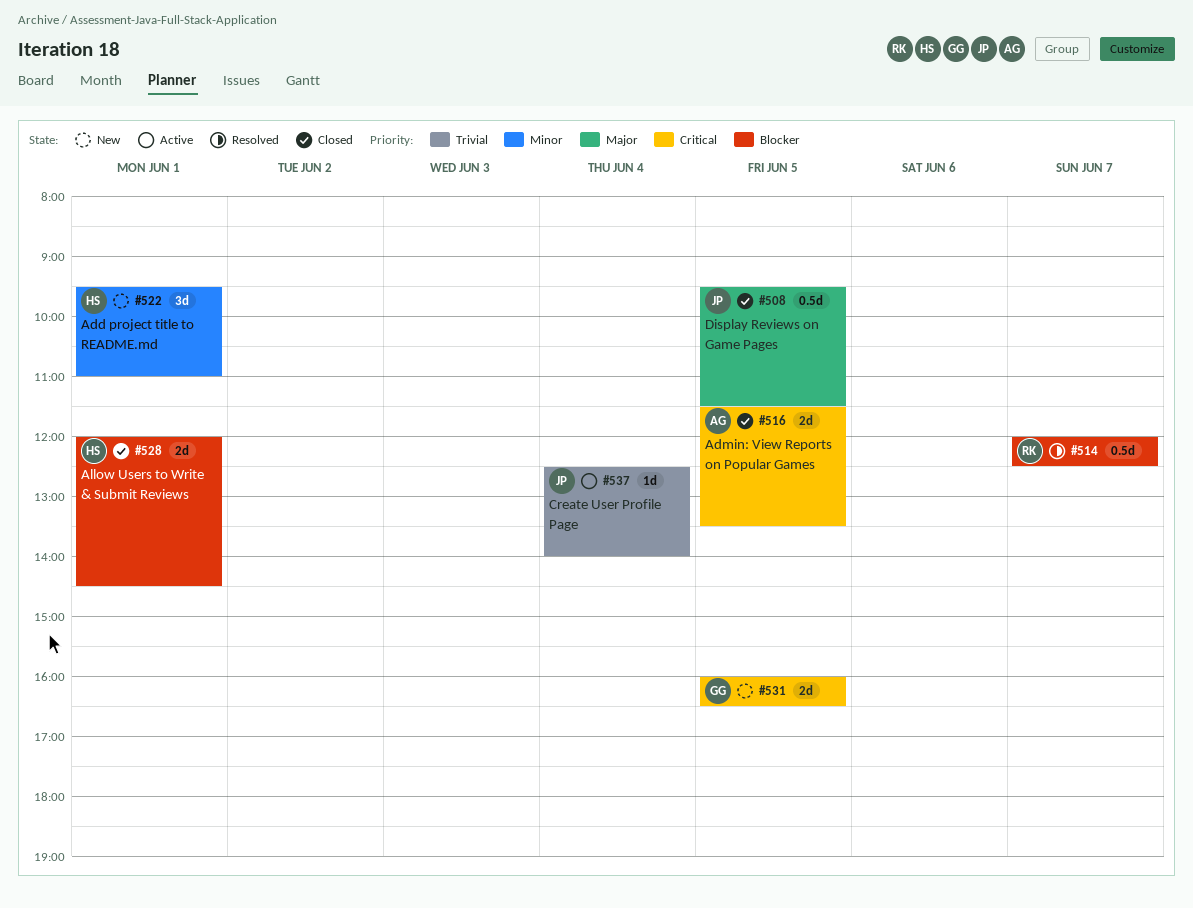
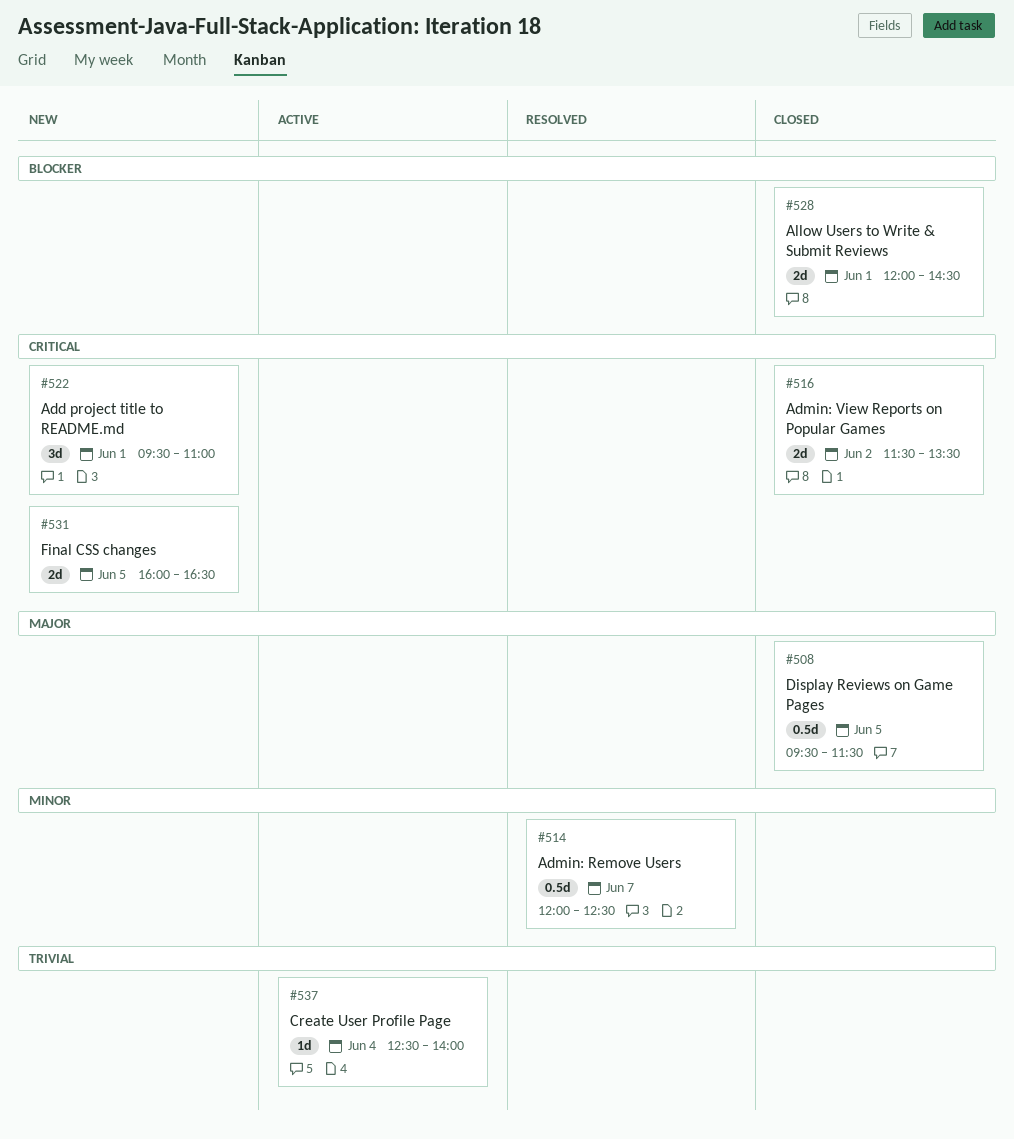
#514, priority: Blocker -> Minor
#516, day: Jun 5 -> Jun 2
#522, priority: Minor -> Critical

